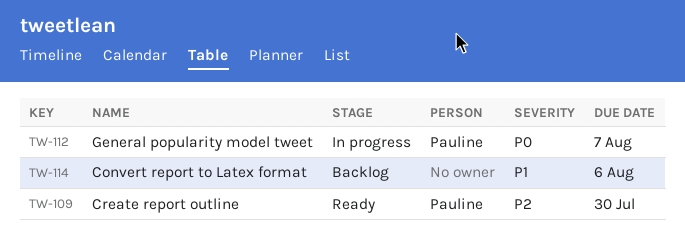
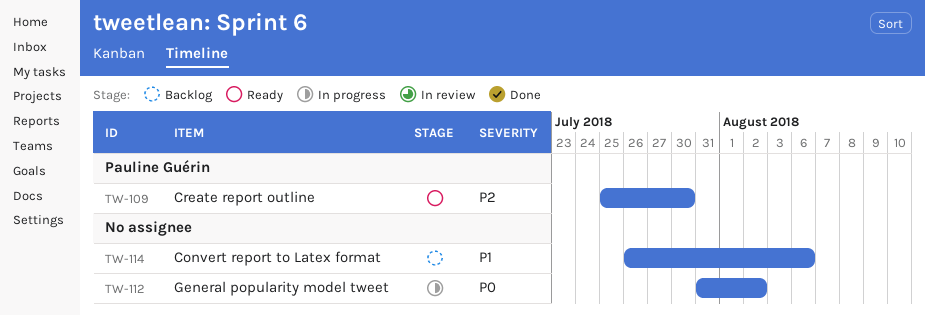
TW-112, owner: Pauline Guérin -> none
TW-112, due: Aug 7 -> Aug 2

